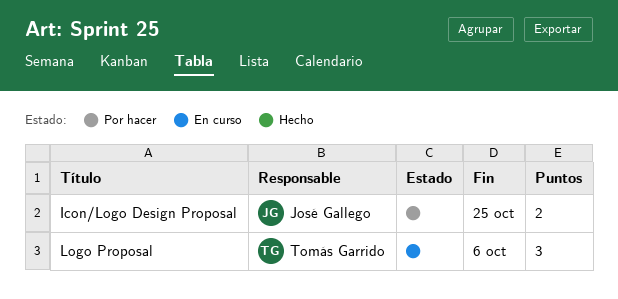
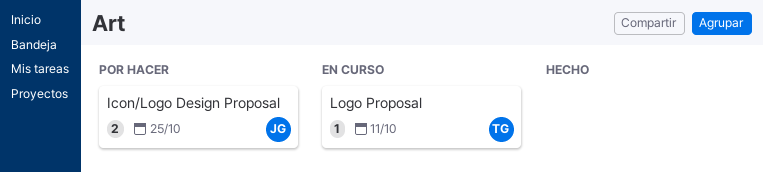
Logo Proposal, estimate: 3 -> 1
Logo Proposal, due: Oct 6 -> Oct 11

